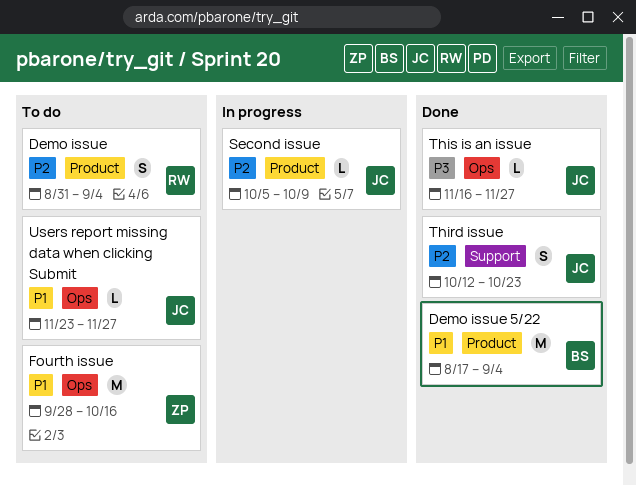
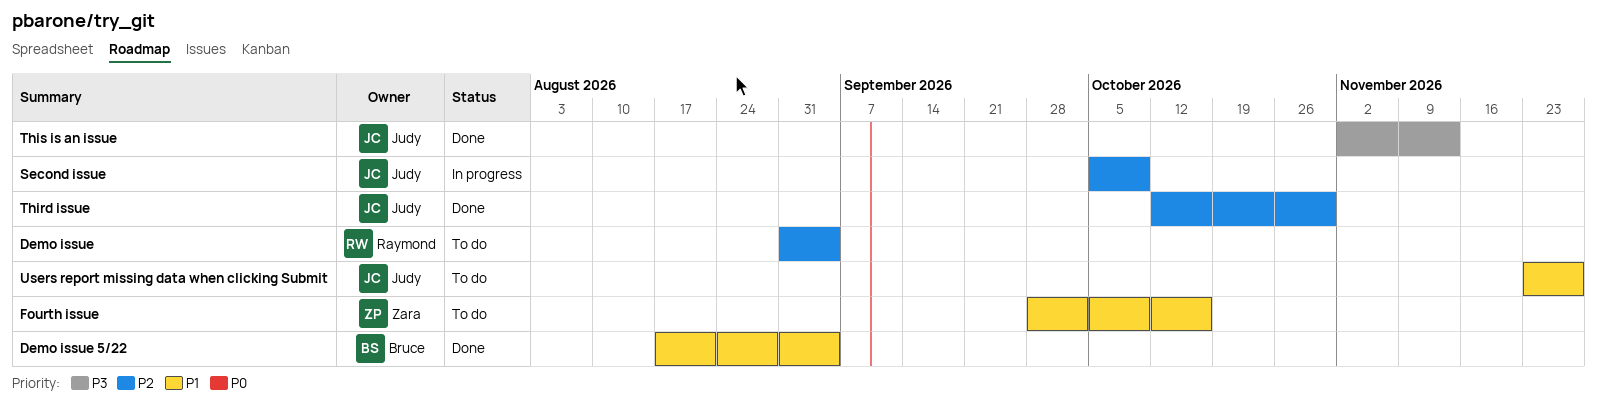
Third issue, due: Oct 23 -> Oct 30
This is an issue, start: Nov 16 -> Nov 2
This is an issue, due: Nov 27 -> Nov 13

